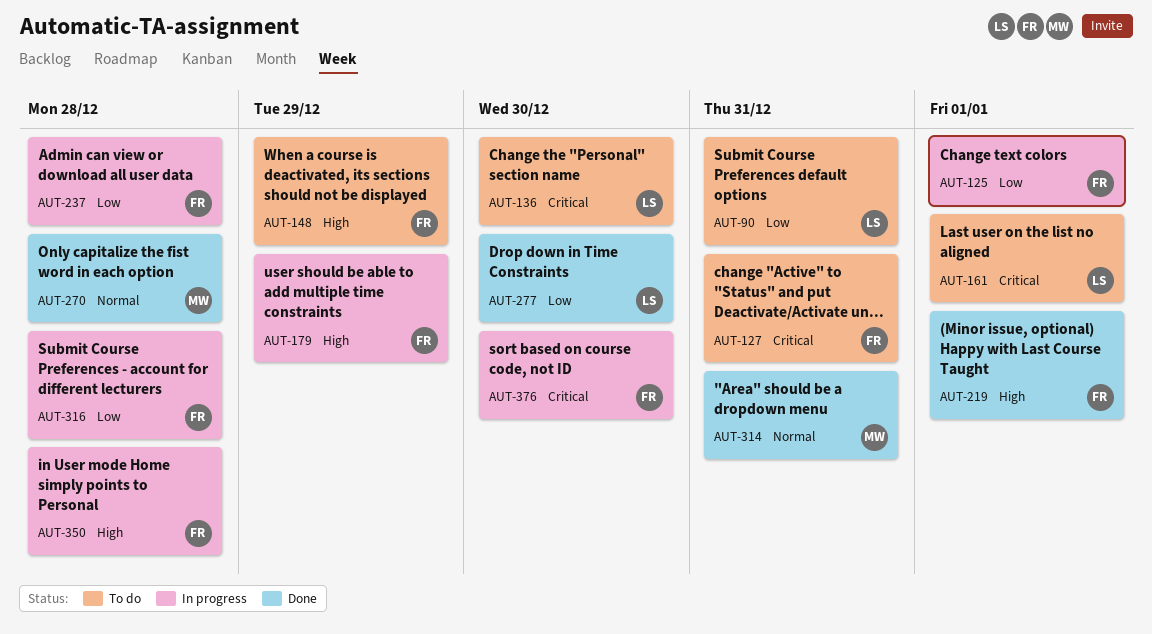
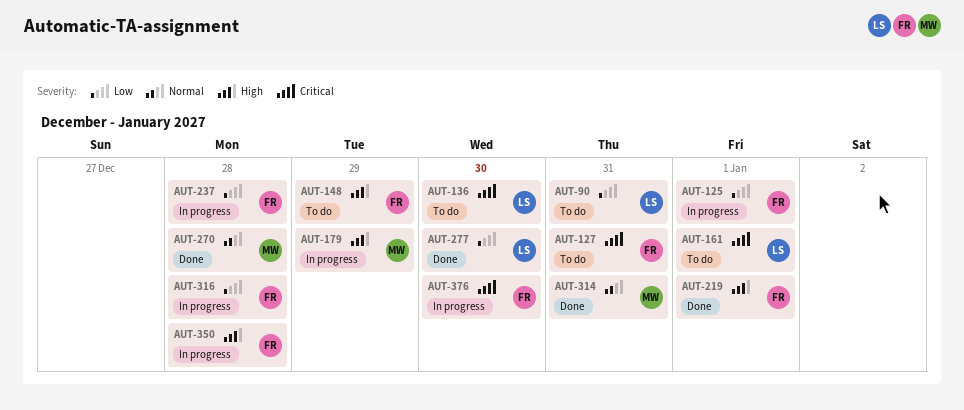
AUT-179, owner: FR -> MW

